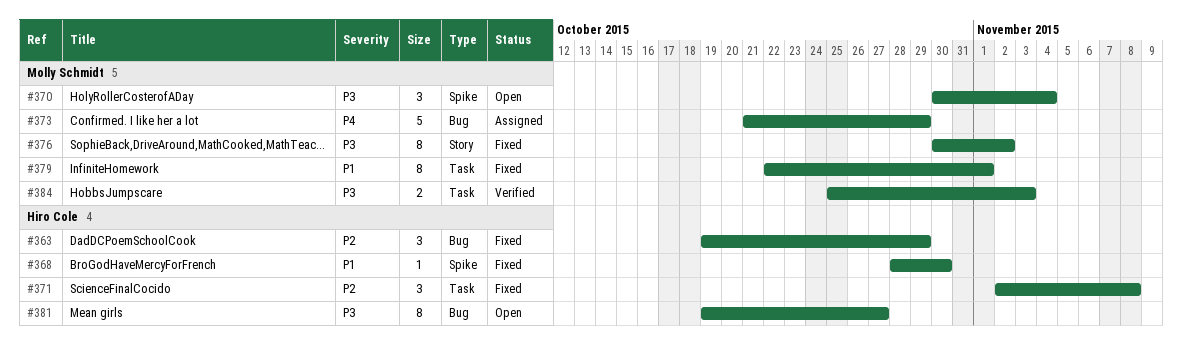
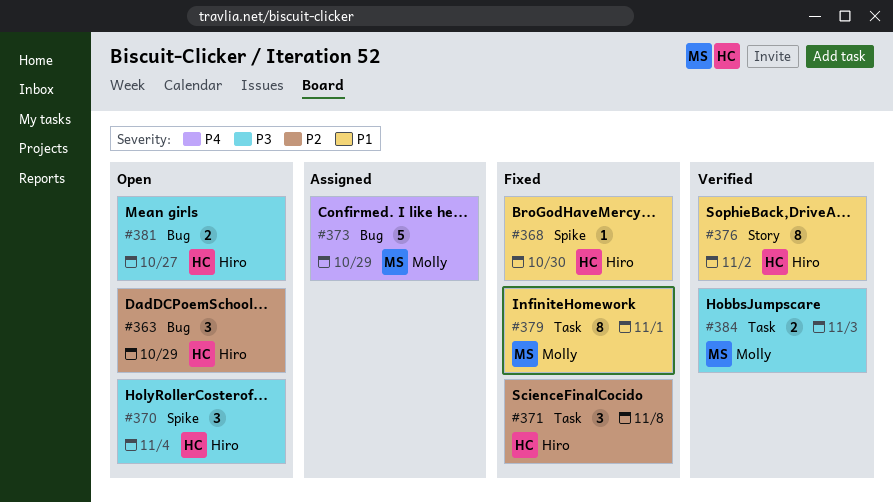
#363, status: Fixed -> Open
#370, owner: Molly Schmidt -> Hiro Cole
#376, status: Fixed -> Verified
#376, owner: Molly Schmidt -> Hiro Cole
#376, priority: P3 -> P1
#381, estimate: 8 -> 2

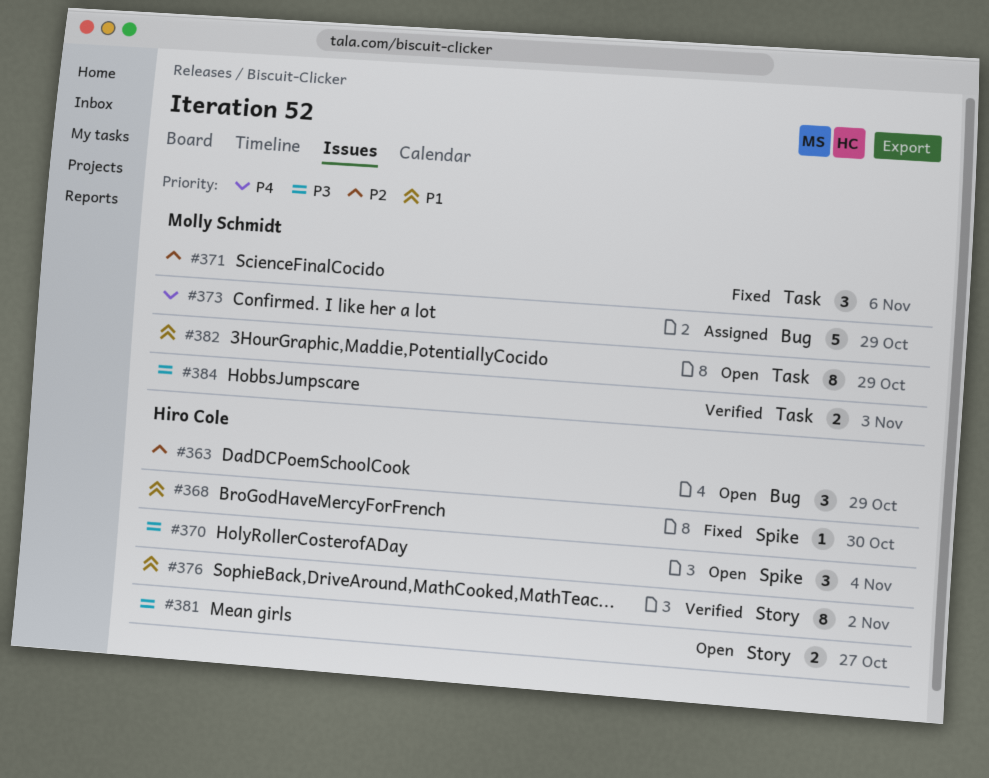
#371, owner: Hiro Cole -> Molly Schmidt
#371, due: Nov 8 -> Nov 6
#379: present -> none
#381, label: Bug -> Story
#382: none -> present

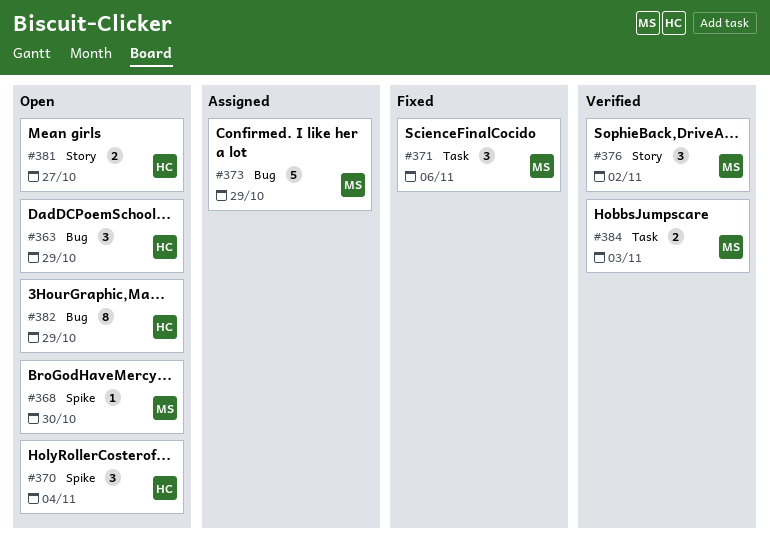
#368, status: Fixed -> Open
#368, owner: Hiro Cole -> Molly Schmidt
#376, owner: Hiro Cole -> Molly Schmidt
#376, estimate: 8 -> 3
#382, owner: Molly Schmidt -> Hiro Cole
#382, label: Task -> Bug

